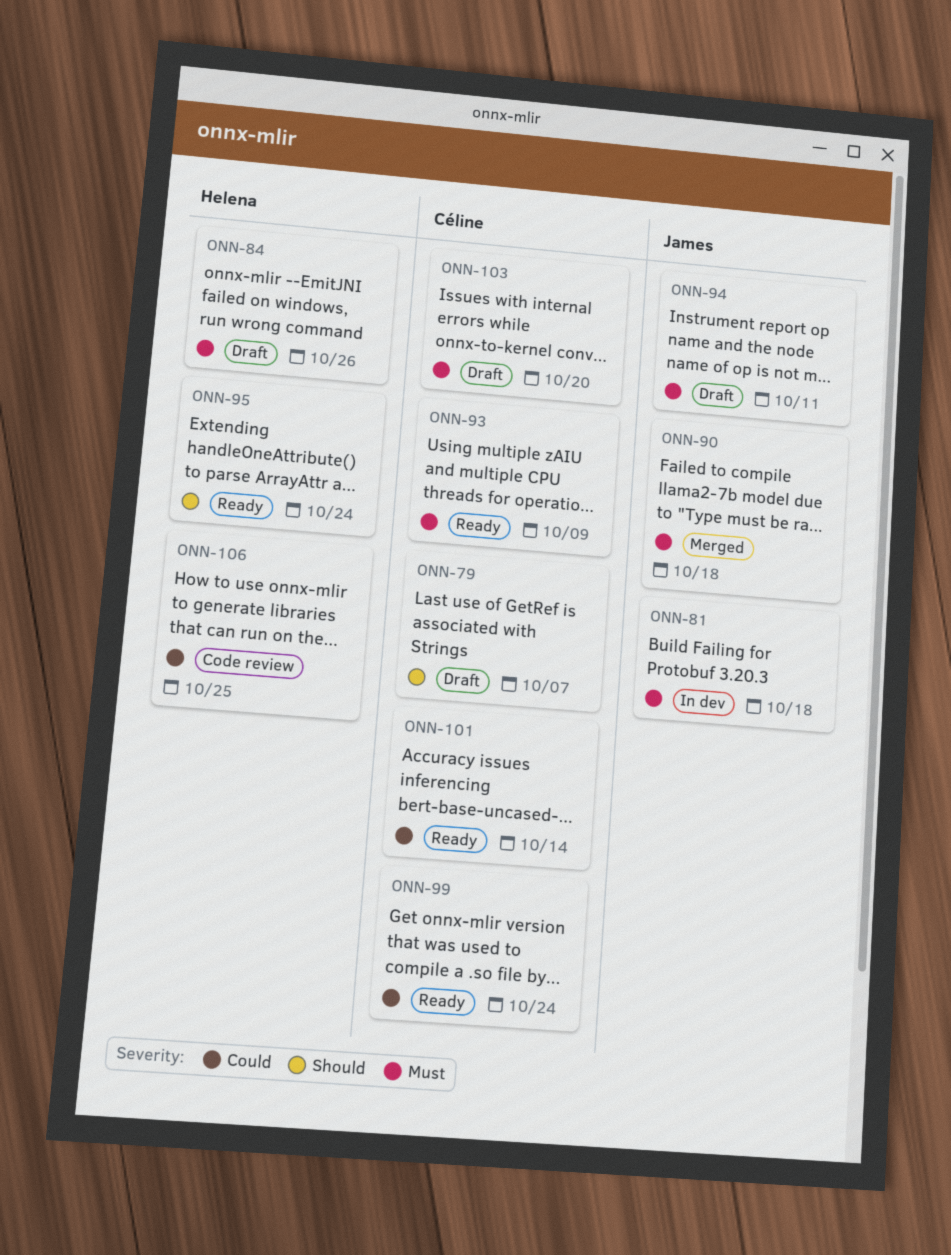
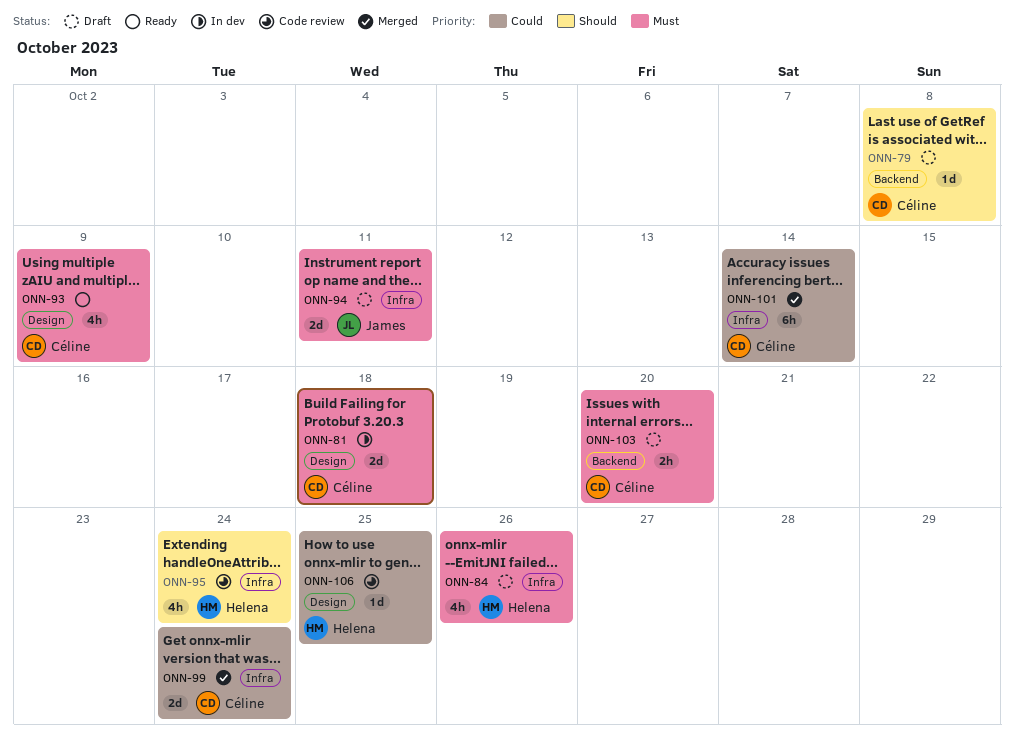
ONN-79, due: Oct 7 -> Oct 8
ONN-81, owner: James -> Céline
ONN-90: present -> none
ONN-95, status: Ready -> Code review
ONN-99, status: Ready -> Merged
ONN-101, status: Ready -> Merged

